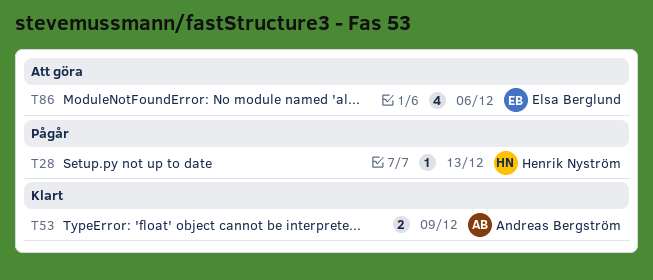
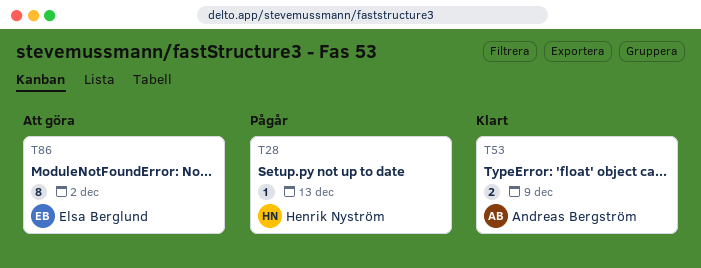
T86, estimate: 4 -> 8
T86, due: Dec 6 -> Dec 2

